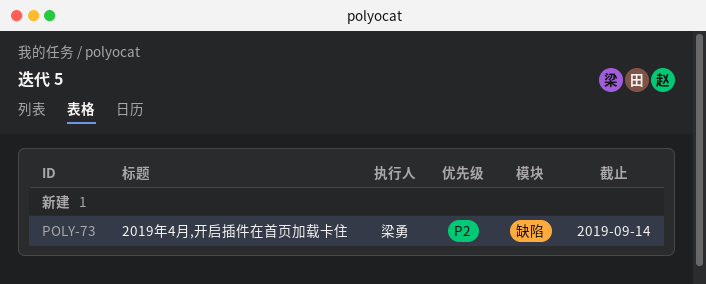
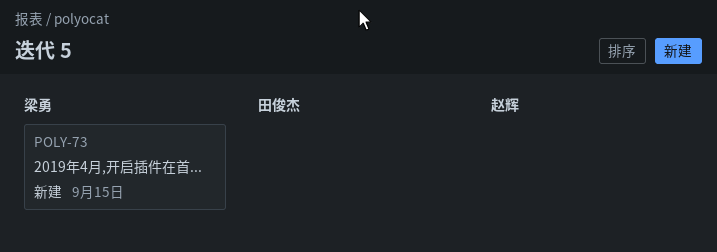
POLY-73, due: Sep 14 -> Sep 15

